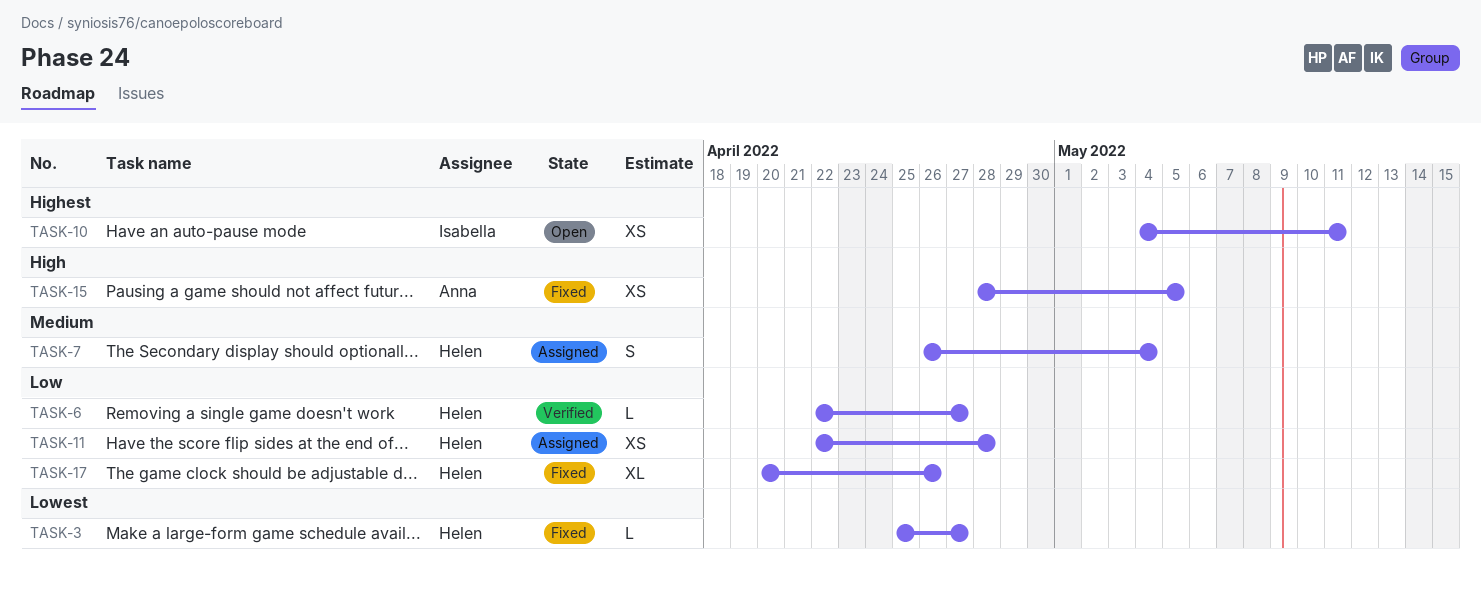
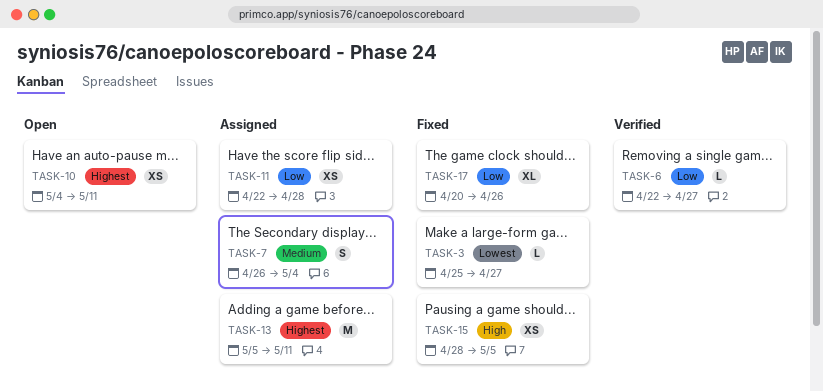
TASK-13: none -> present

